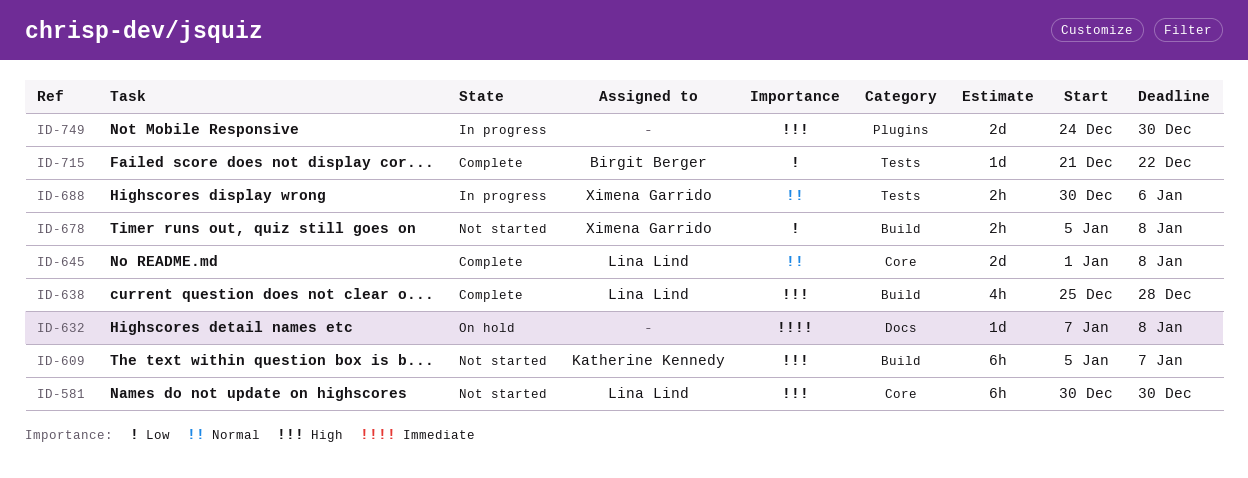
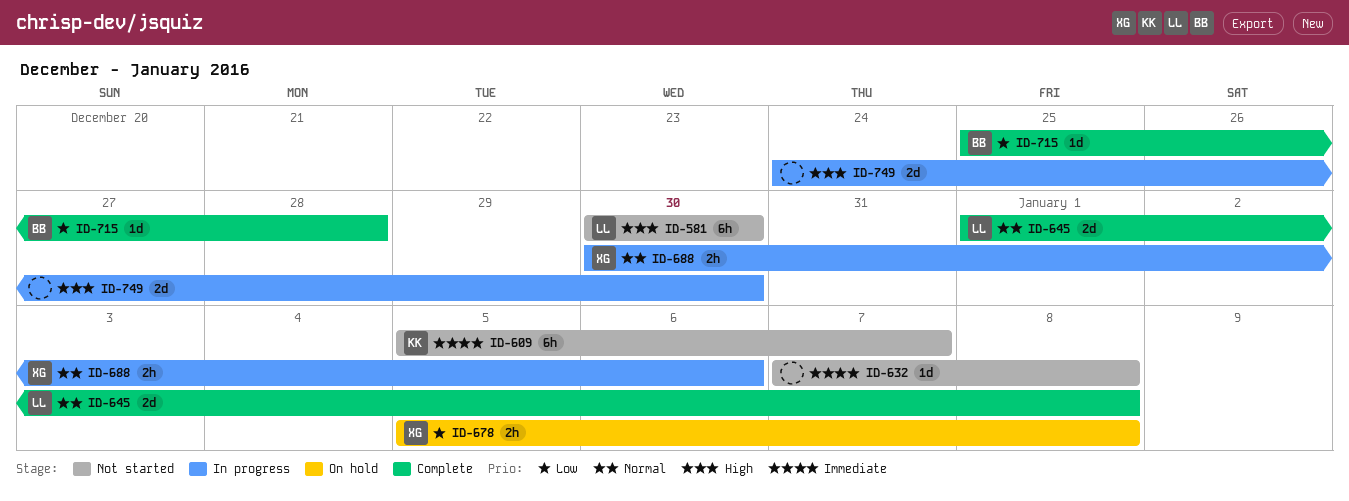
ID-609, priority: High -> Immediate
ID-632, status: On hold -> Not started
ID-638: present -> none
ID-678, status: Not started -> On hold
ID-715, start: Dec 21 -> Dec 25
ID-715, due: Dec 22 -> Dec 28

